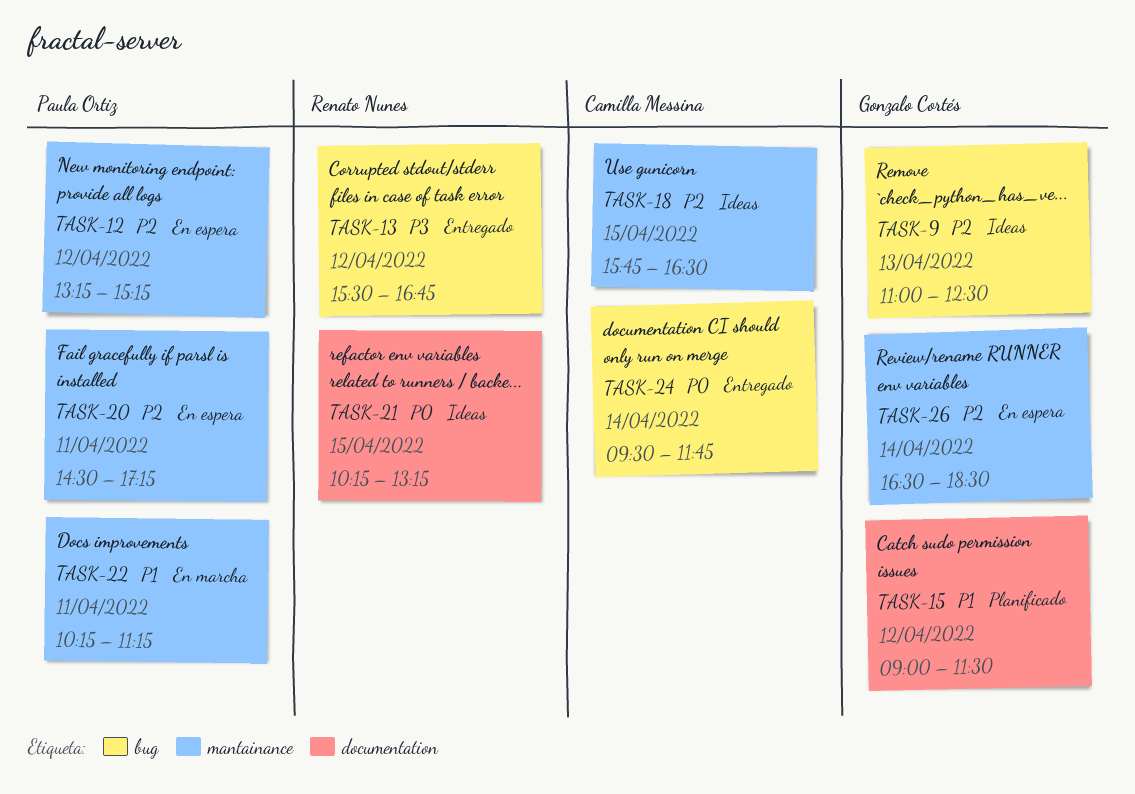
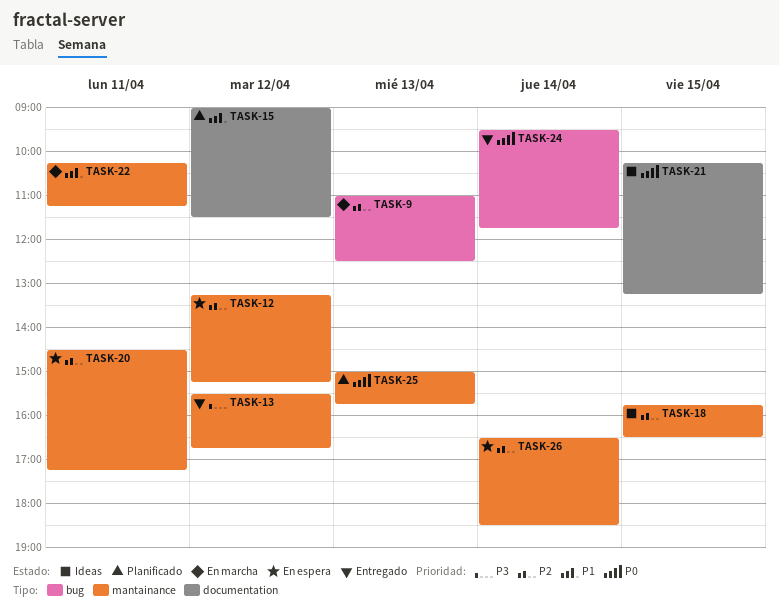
TASK-9, status: Ideas -> En marcha
TASK-13, label: bug -> mantainance
TASK-25: none -> present

